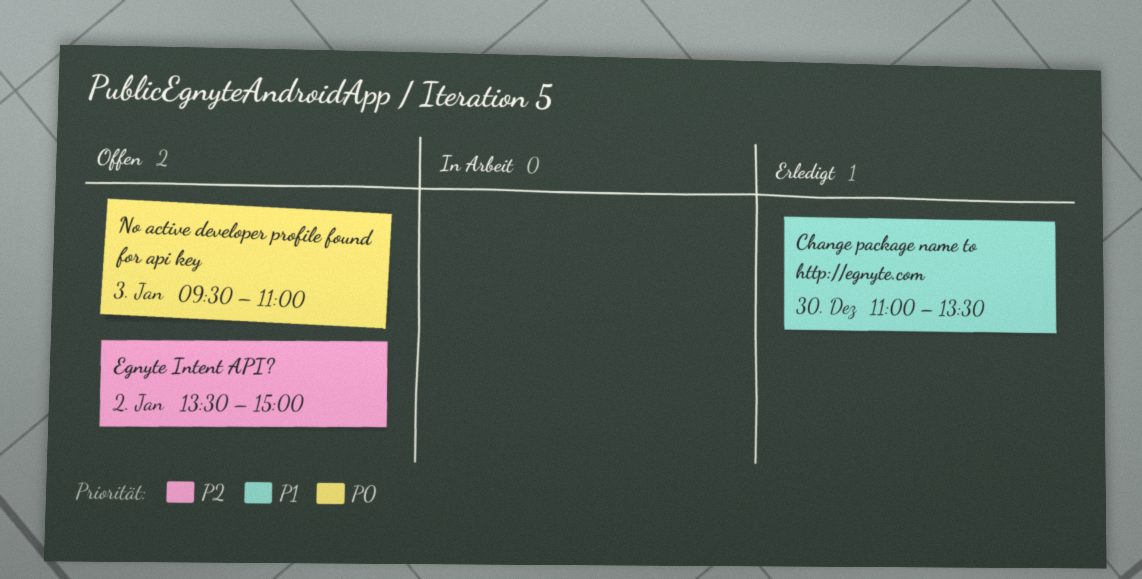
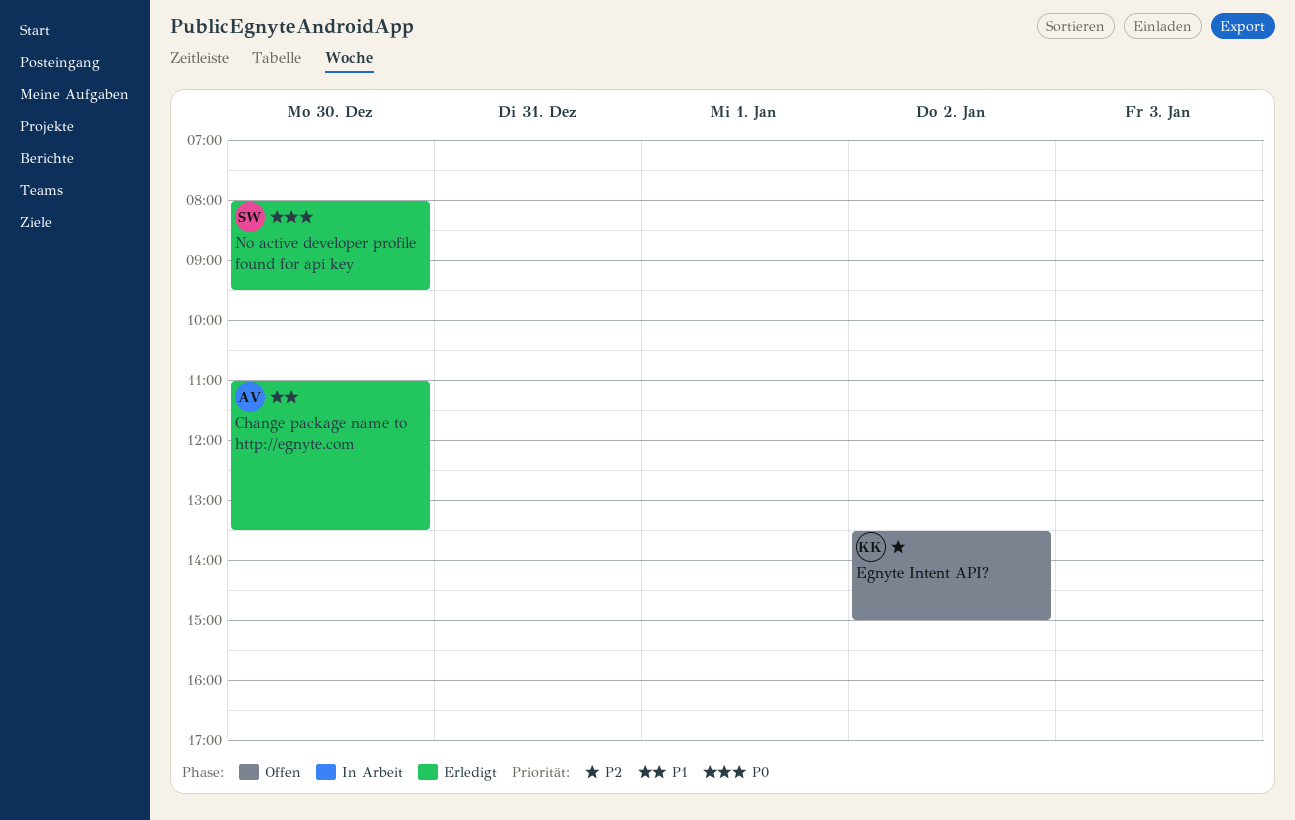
No active developer profile found for api key, status: Offen -> Erledigt
No active developer profile found for api key, day: Jan 3 -> Dec 30
No active developer profile found for api key, begins: 09:30 -> 08:00
No active developer profile found for api key, ends: 11:00 -> 09:30

